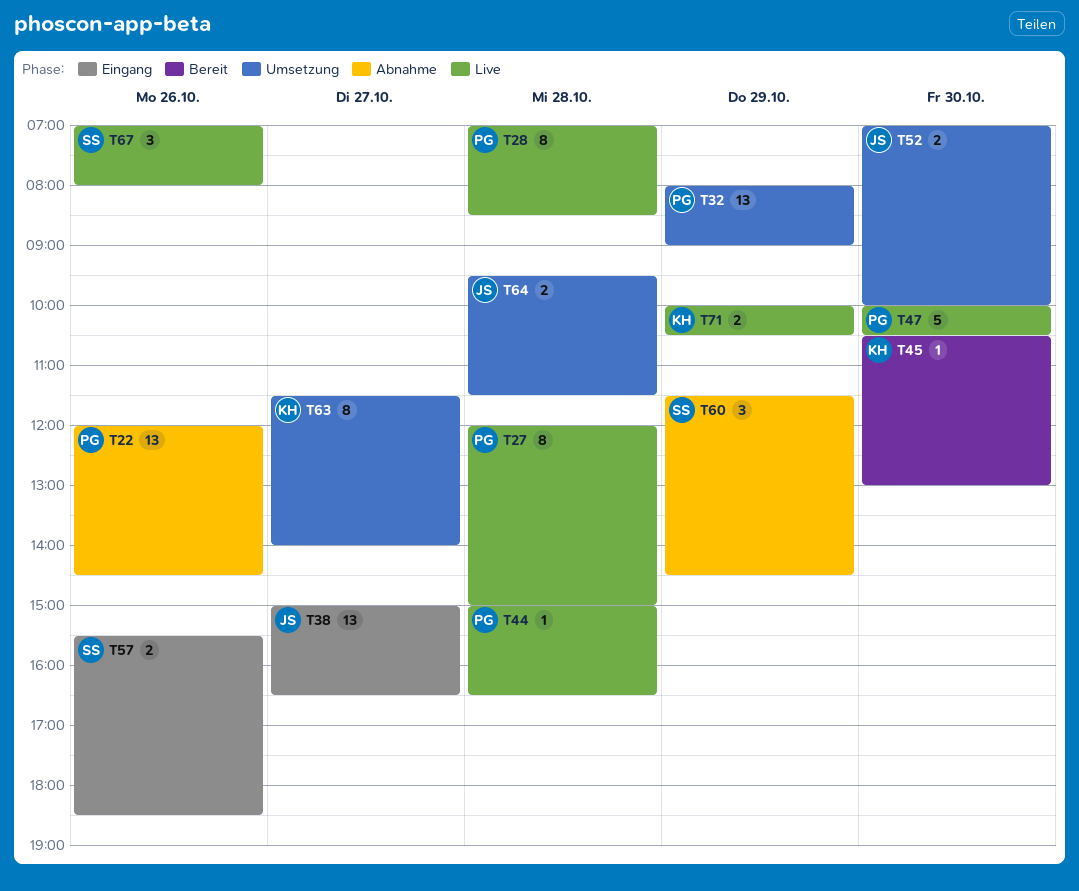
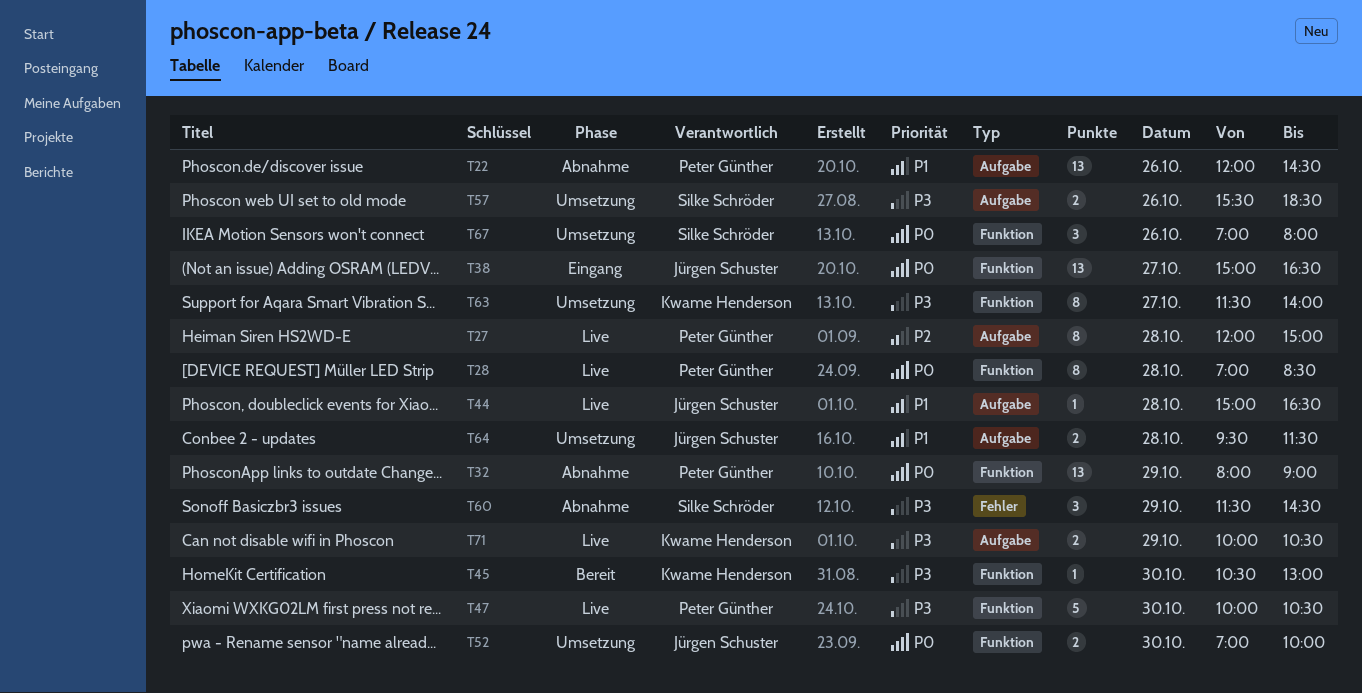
T32, status: Umsetzung -> Abnahme
T44, owner: Peter Günther -> Jürgen Schuster
T57, status: Eingang -> Umsetzung
T67, status: Live -> Umsetzung

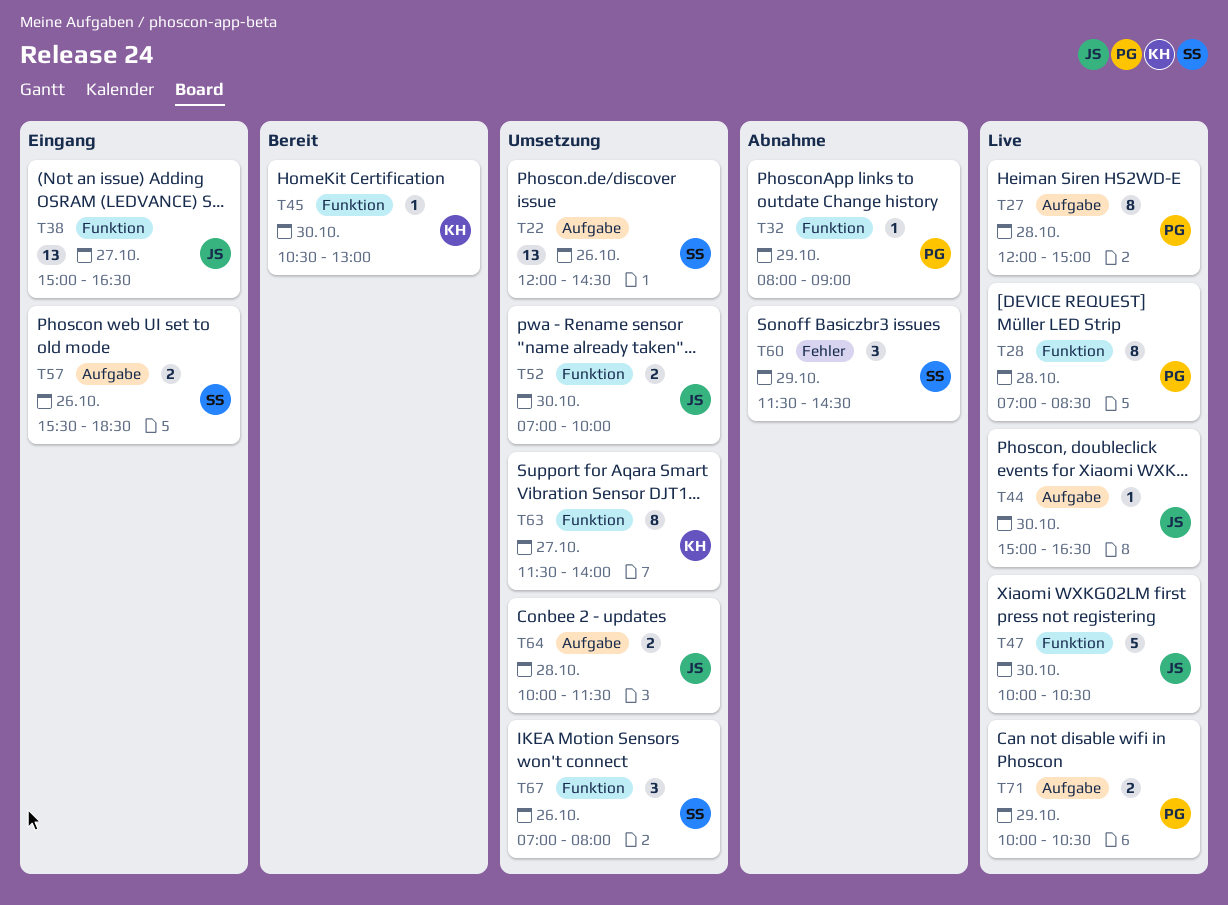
T22, status: Abnahme -> Umsetzung
T22, owner: Peter Günther -> Silke Schröder
T32, estimate: 13 -> 1
T44, day: Oct 28 -> Oct 30
T47, owner: Peter Günther -> Jürgen Schuster
T57, status: Umsetzung -> Eingang
T64, begins: 09:30 -> 10:00
T71, owner: Kwame Henderson -> Peter Günther

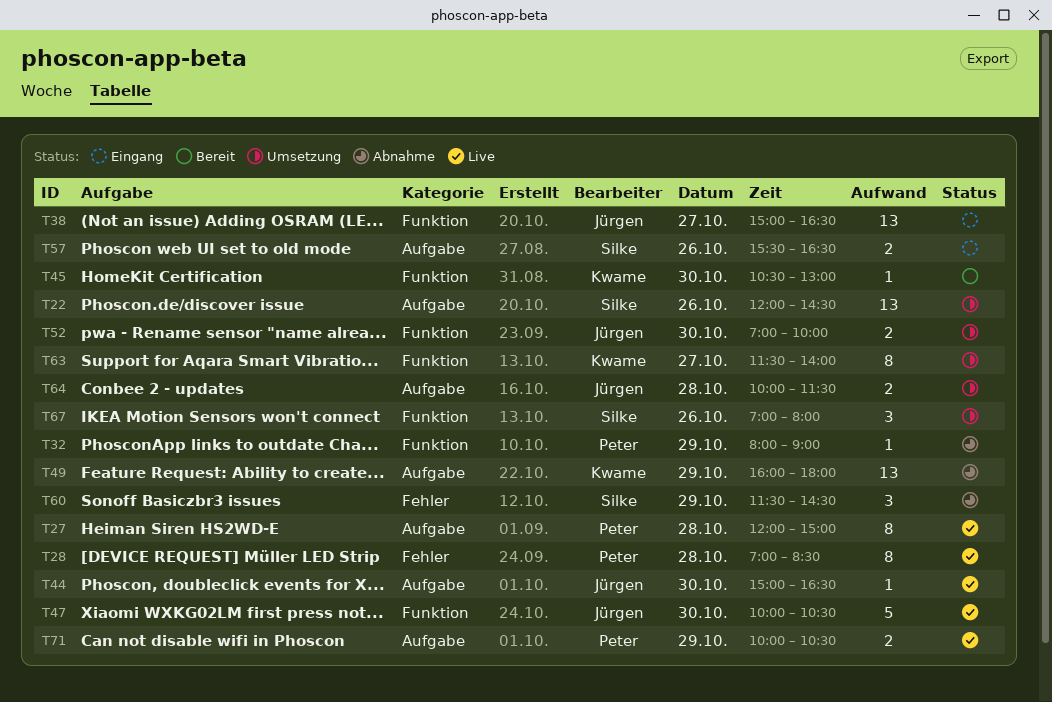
T28, label: Funktion -> Fehler
T49: none -> present
T57, ends: 18:30 -> 16:30

